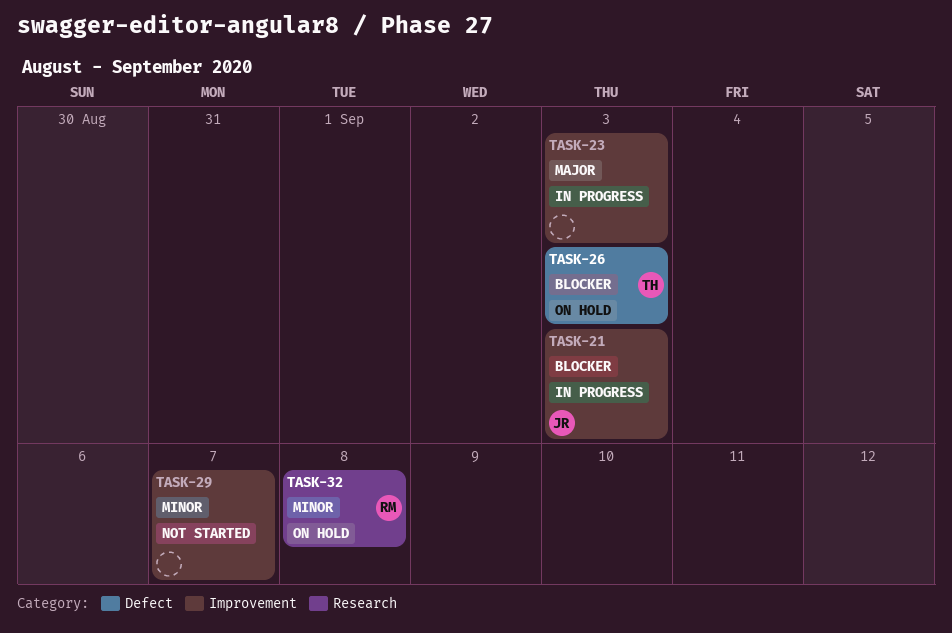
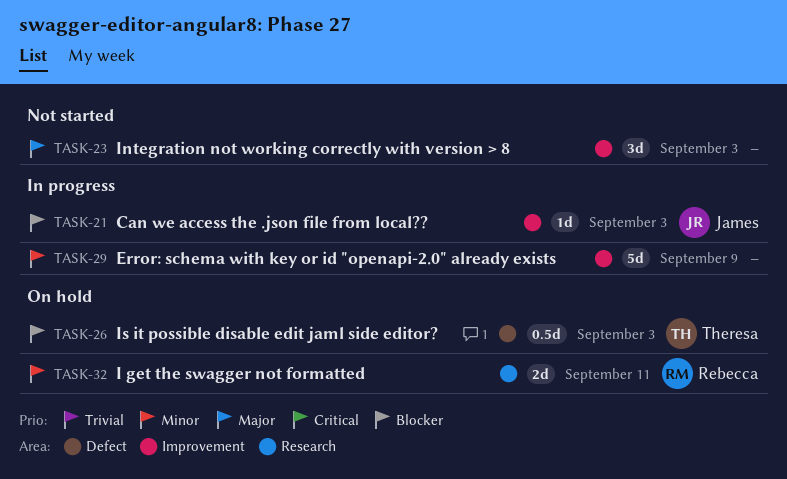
TASK-23, status: In progress -> Not started
TASK-29, status: Not started -> In progress
TASK-29, due: Sep 7 -> Sep 9
TASK-32, due: Sep 8 -> Sep 11

